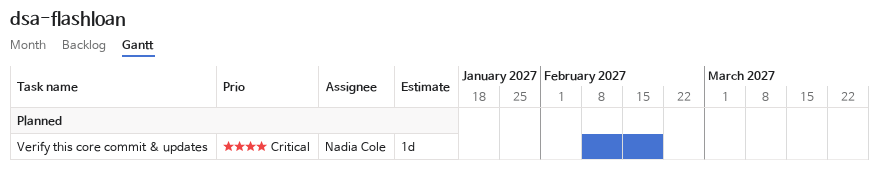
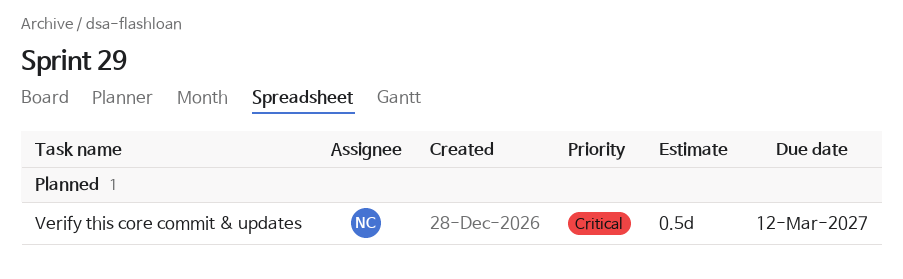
Verify this core commit & updates, estimate: 1d -> 0.5d
Verify this core commit & updates, due: Feb 19 -> Mar 12

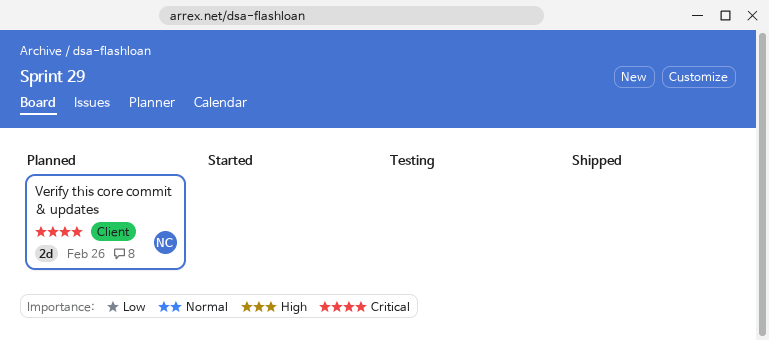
Verify this core commit & updates, estimate: 0.5d -> 2d
Verify this core commit & updates, due: Mar 12 -> Feb 26

